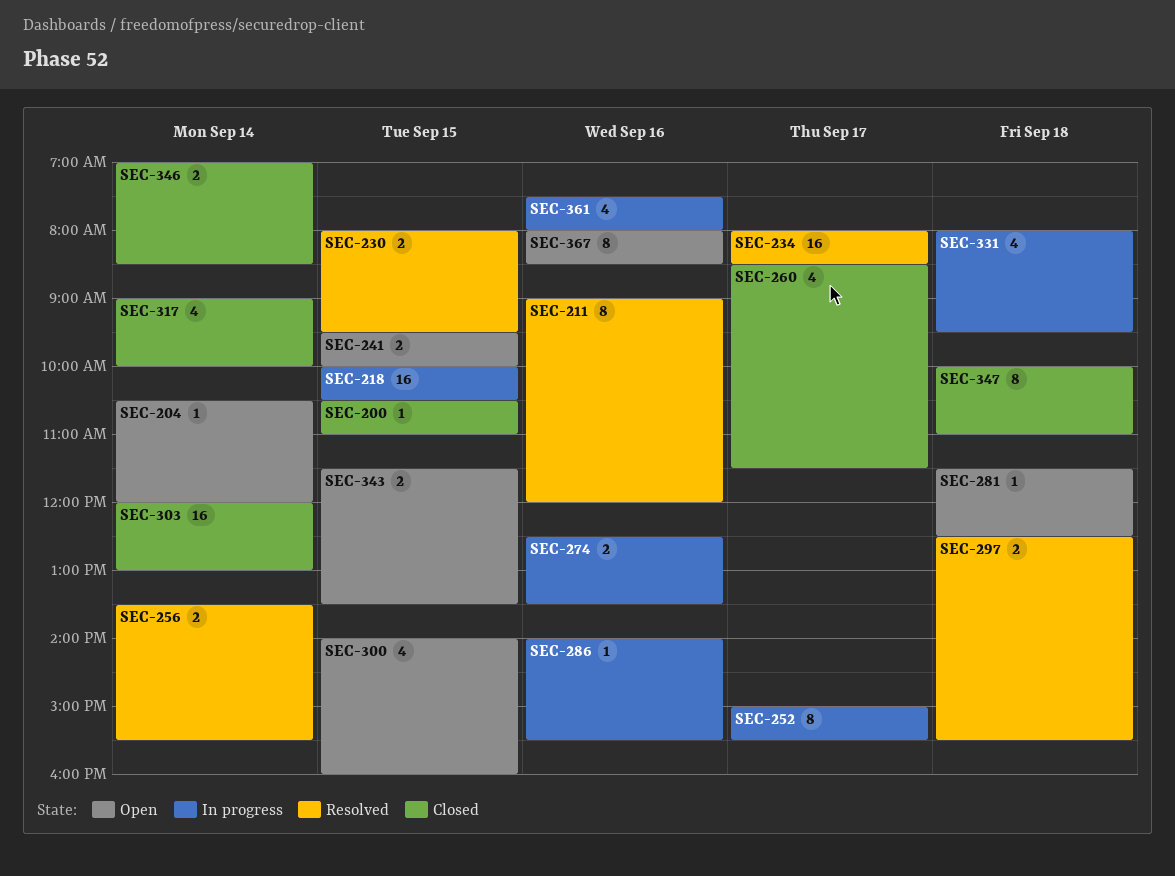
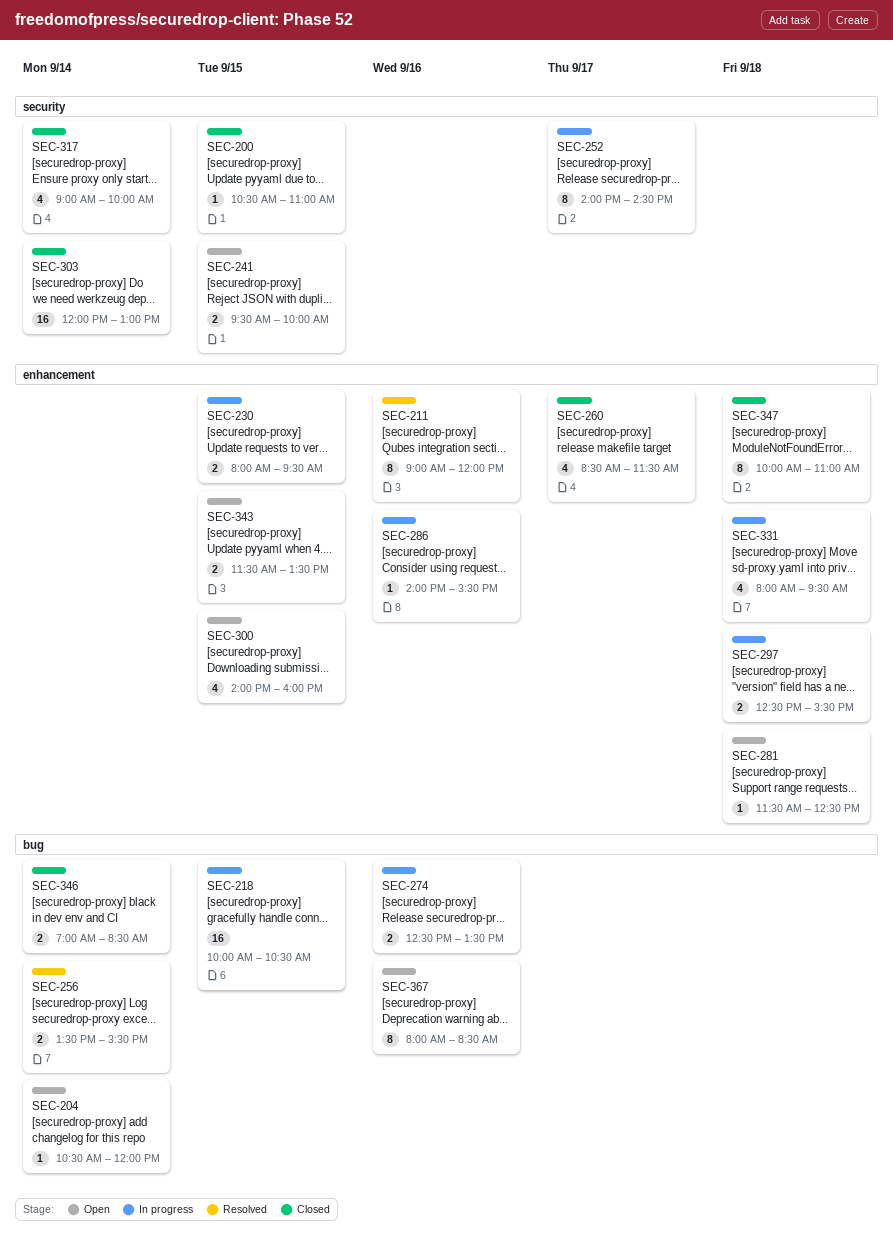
SEC-230, status: Resolved -> In progress
SEC-234: present -> none
SEC-252, begins: 15:00 -> 14:00
SEC-252, ends: 15:30 -> 14:30
SEC-297, status: Resolved -> In progress
SEC-361: present -> none

